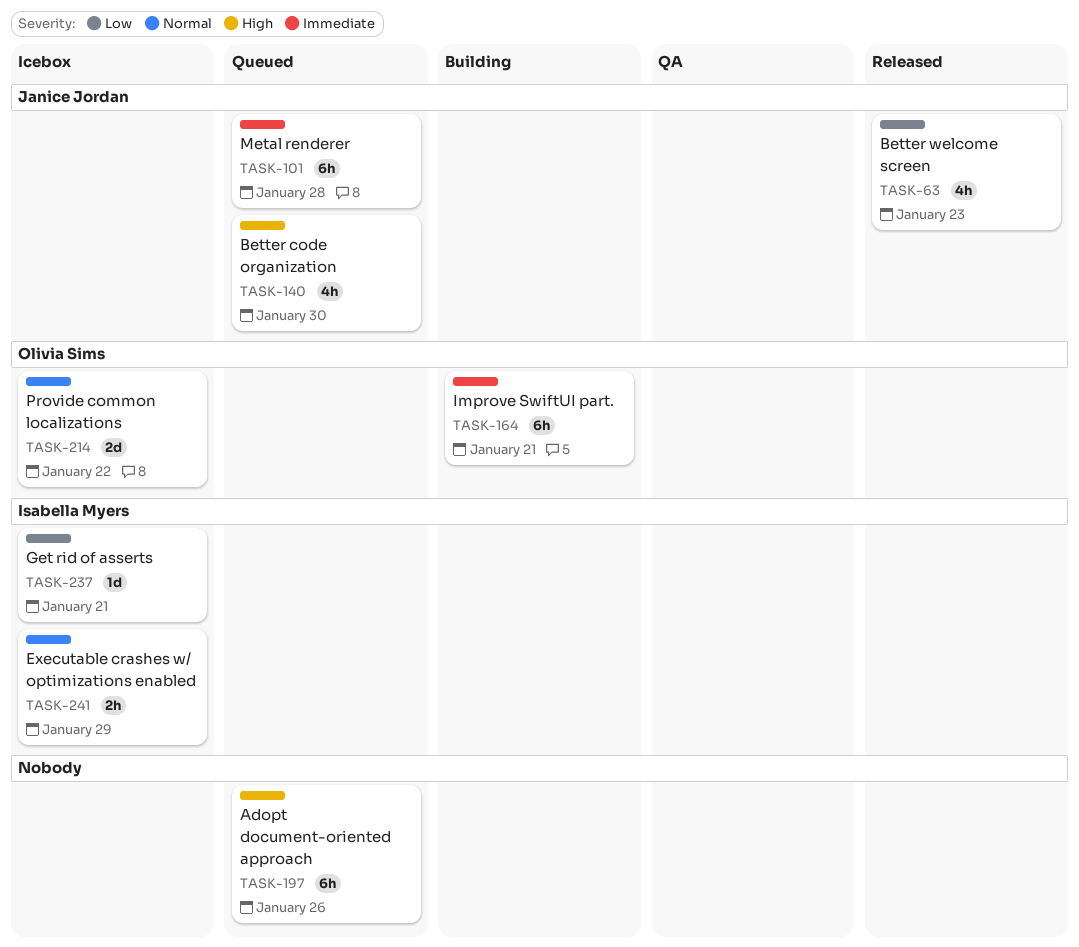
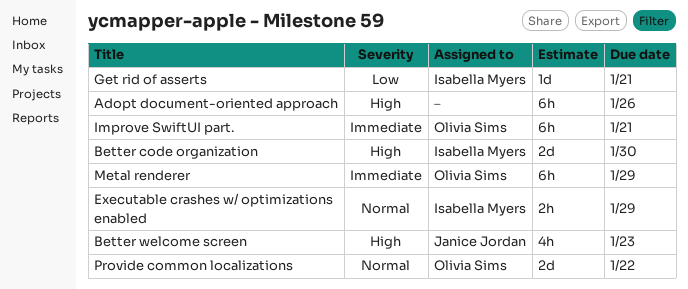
Better code organization, owner: Janice Jordan -> Isabella Myers
Better code organization, estimate: 4h -> 2d
Better welcome screen, priority: Low -> High
Metal renderer, owner: Janice Jordan -> Olivia Sims
Metal renderer, due: Jan 28 -> Jan 29

